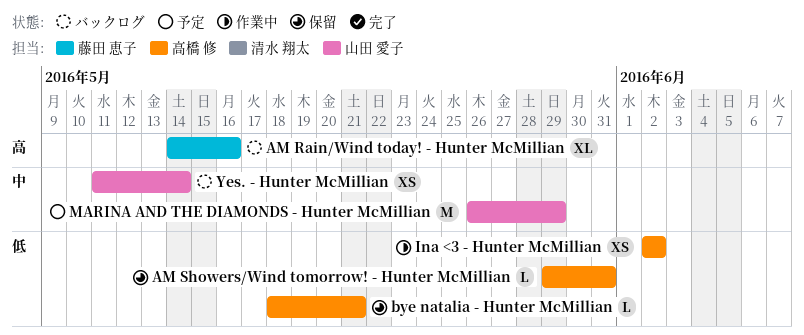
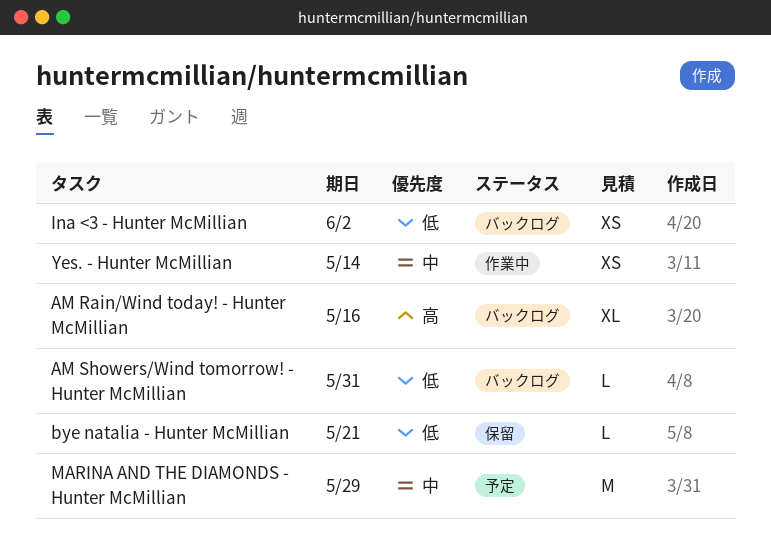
AM Showers/Wind tomorrow! - Hunter McMillian, status: 保留 -> バックログ
Ina <3 - Hunter McMillian, status: 作業中 -> バックログ
Yes. - Hunter McMillian, status: バックログ -> 作業中

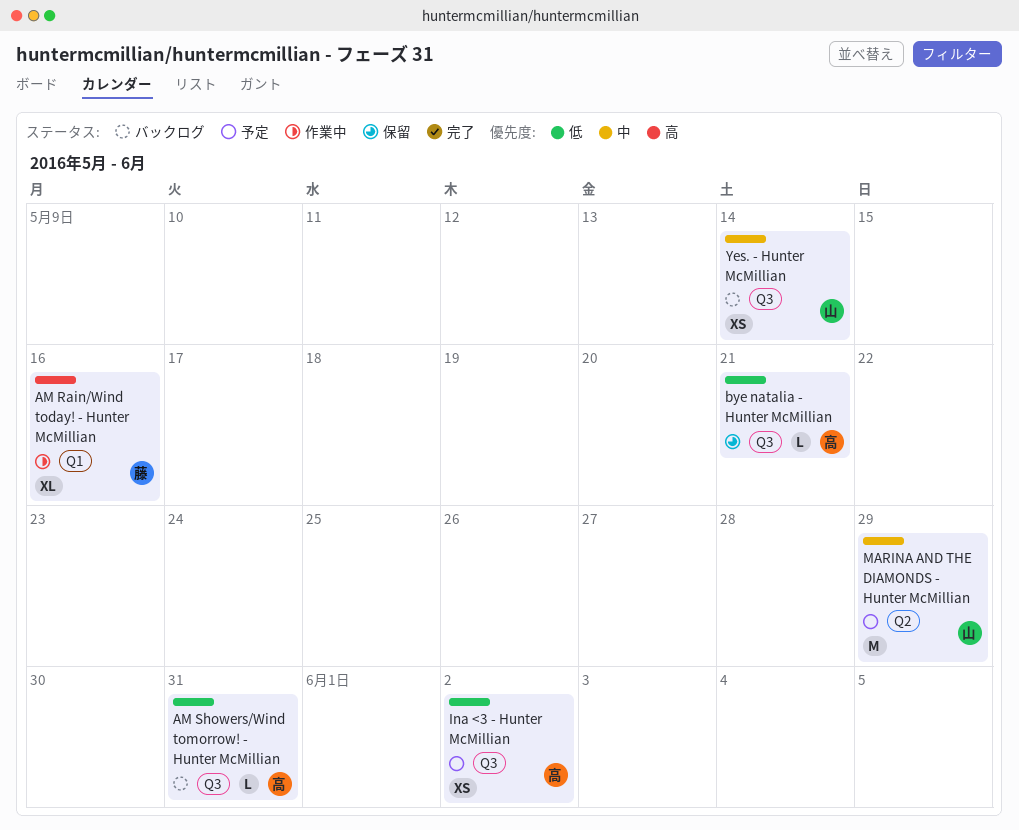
AM Rain/Wind today! - Hunter McMillian, status: バックログ -> 作業中
Ina <3 - Hunter McMillian, status: バックログ -> 予定
Yes. - Hunter McMillian, status: 作業中 -> バックログ

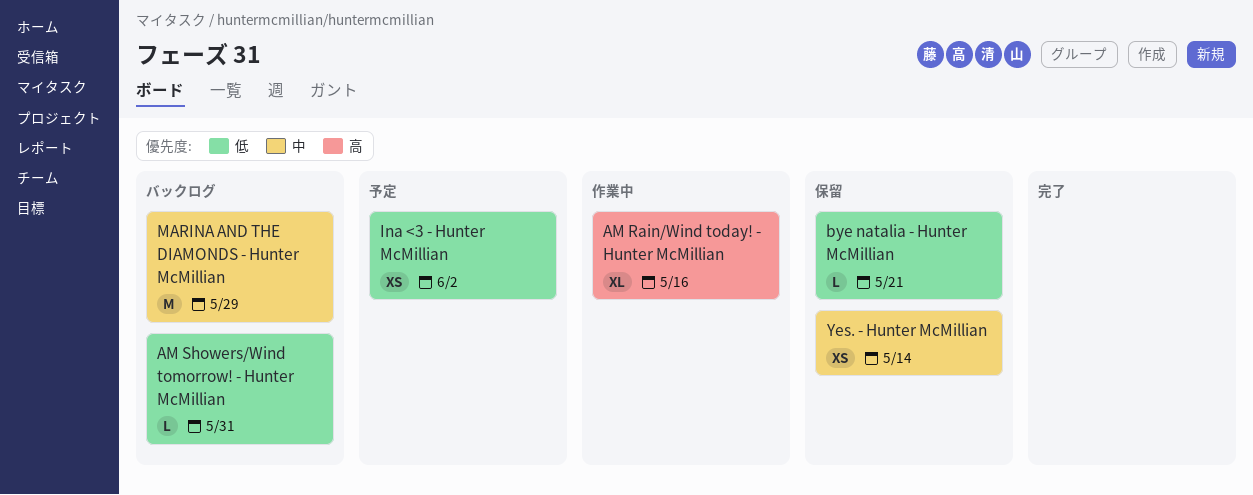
MARINA AND THE DIAMONDS - Hunter McMillian, status: 予定 -> バックログ
Yes. - Hunter McMillian, status: バックログ -> 保留

